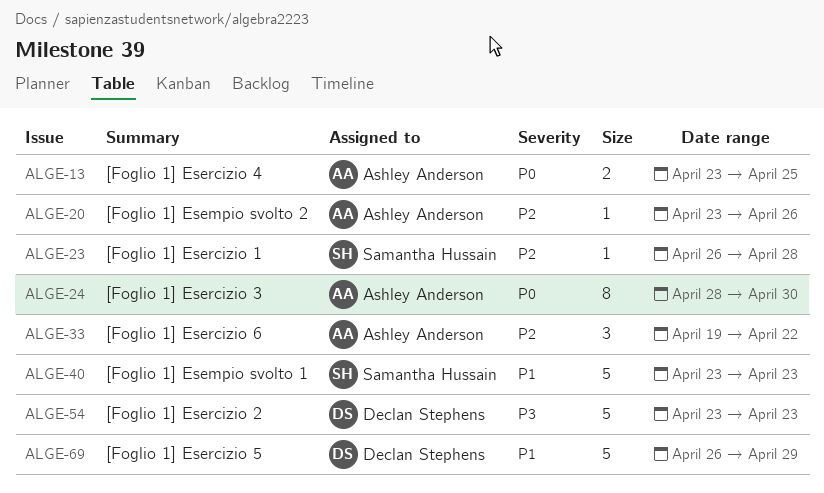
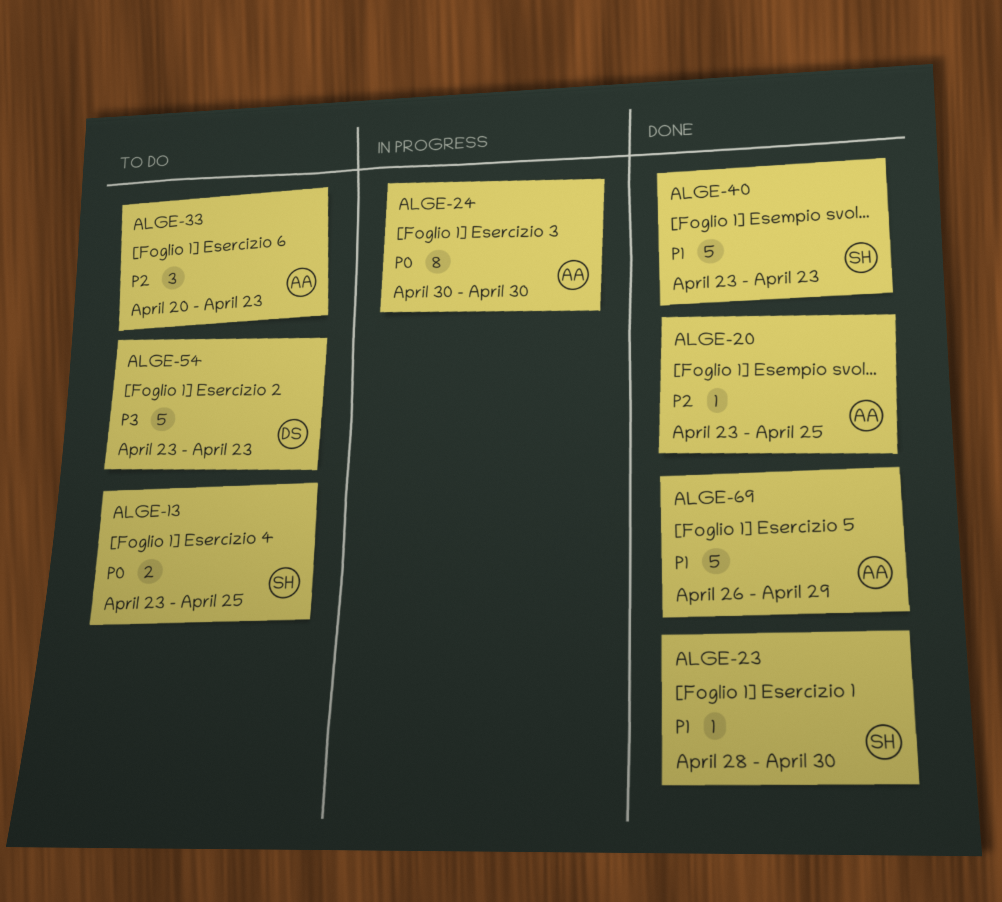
ALGE-13, owner: Ashley Anderson -> Samantha Hussain
ALGE-20, due: Apr 26 -> Apr 25
ALGE-23, priority: P2 -> P1
ALGE-23, start: Apr 26 -> Apr 28
ALGE-23, due: Apr 28 -> Apr 30
ALGE-24, start: Apr 28 -> Apr 30
ALGE-33, start: Apr 19 -> Apr 20
ALGE-33, due: Apr 22 -> Apr 23
ALGE-69, owner: Declan Stephens -> Ashley Anderson

